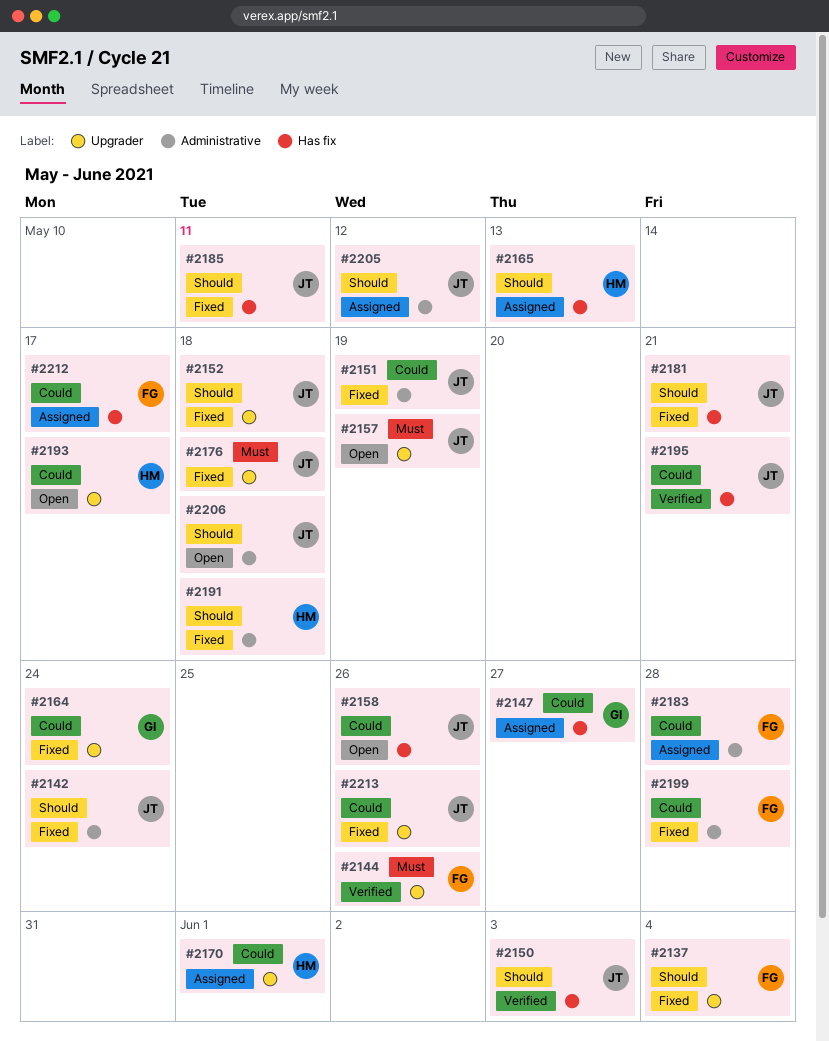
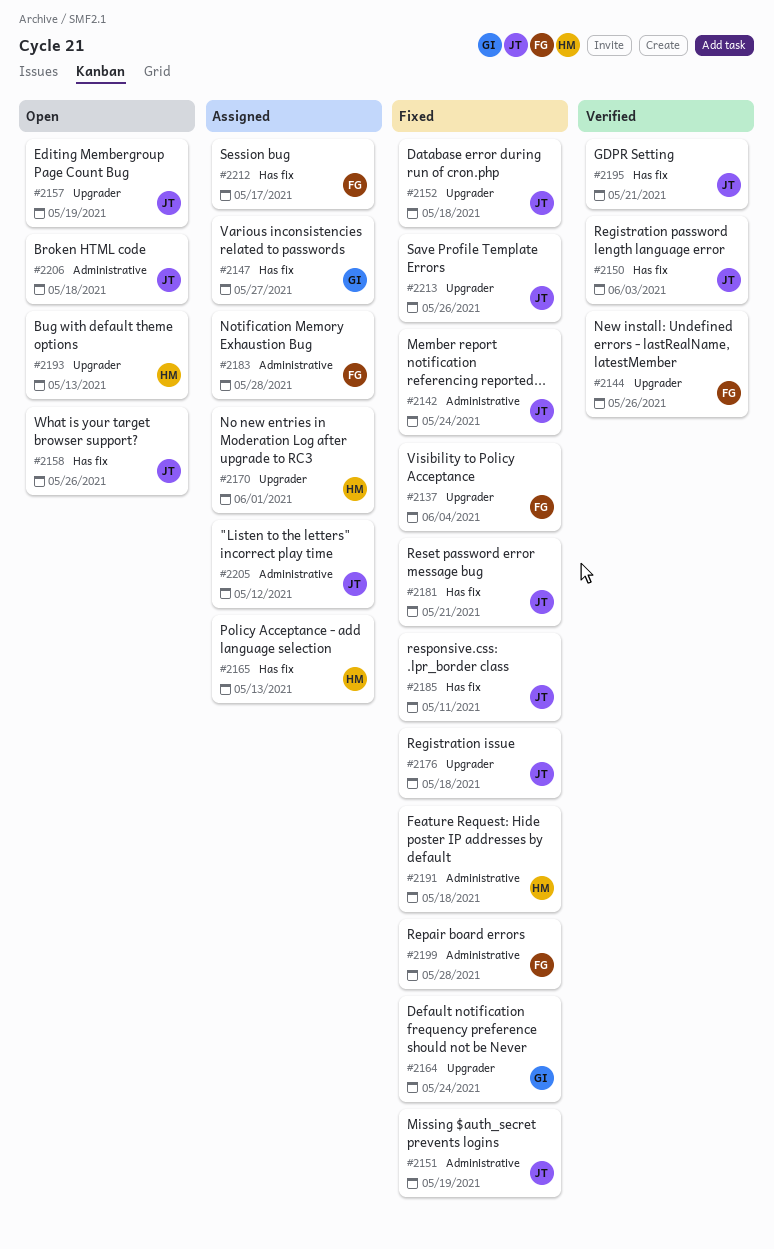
#2193, due: May 17 -> May 13

